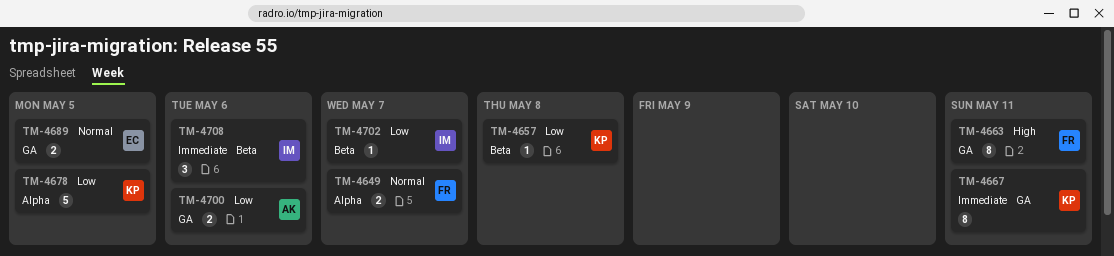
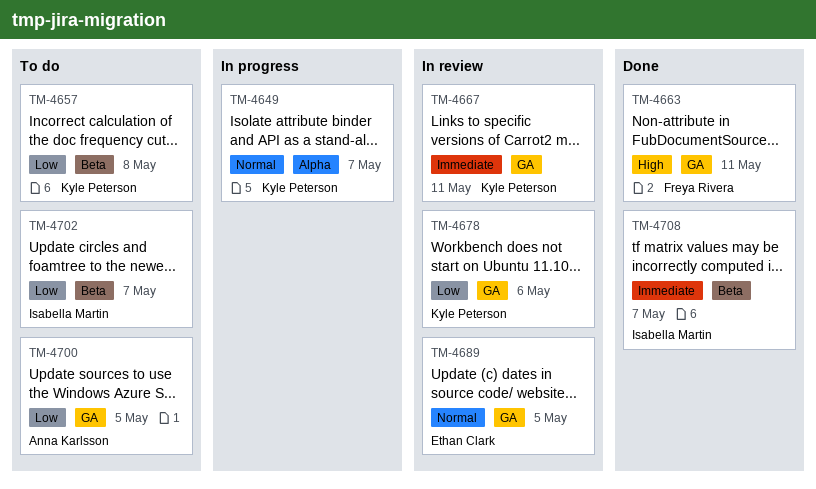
TM-4649, owner: Freya Rivera -> Kyle Peterson
TM-4678, label: Alpha -> GA
TM-4678, due: May 5 -> May 6
TM-4700, due: May 6 -> May 5
TM-4708, due: May 6 -> May 7

